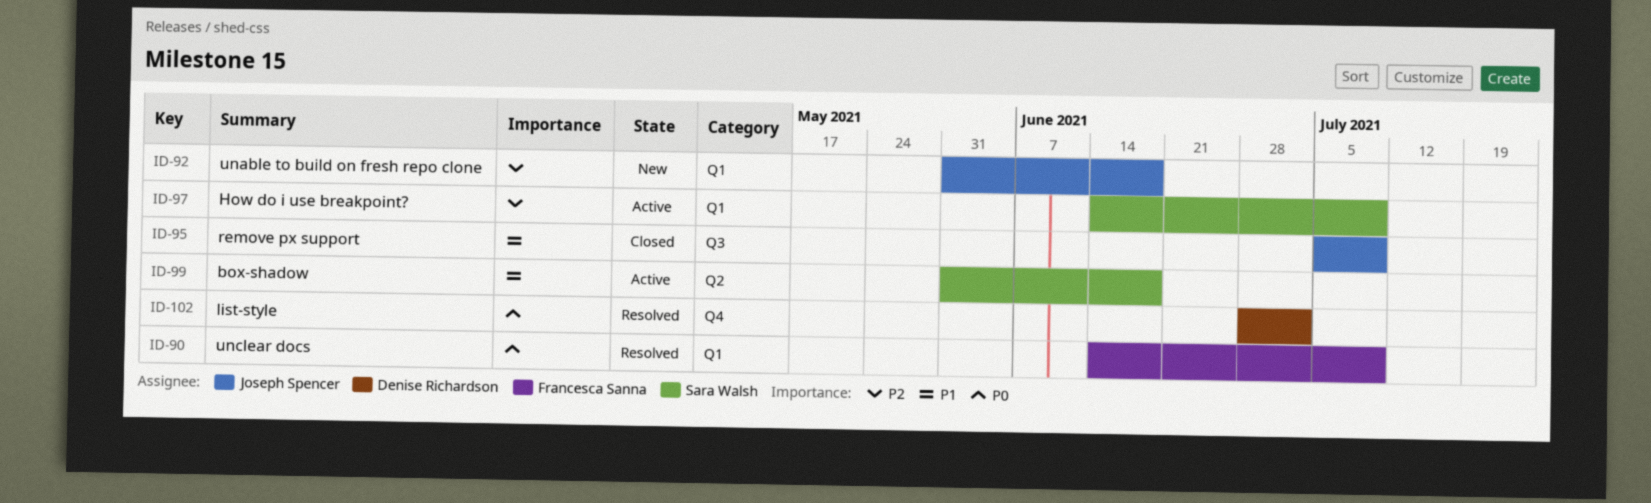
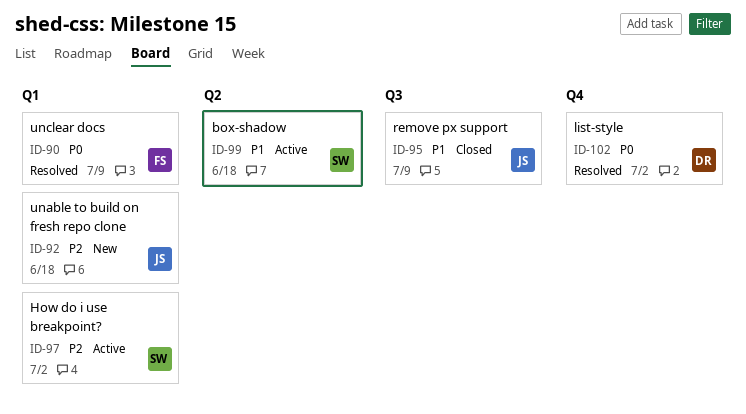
ID-97, due: Jul 9 -> Jul 2

